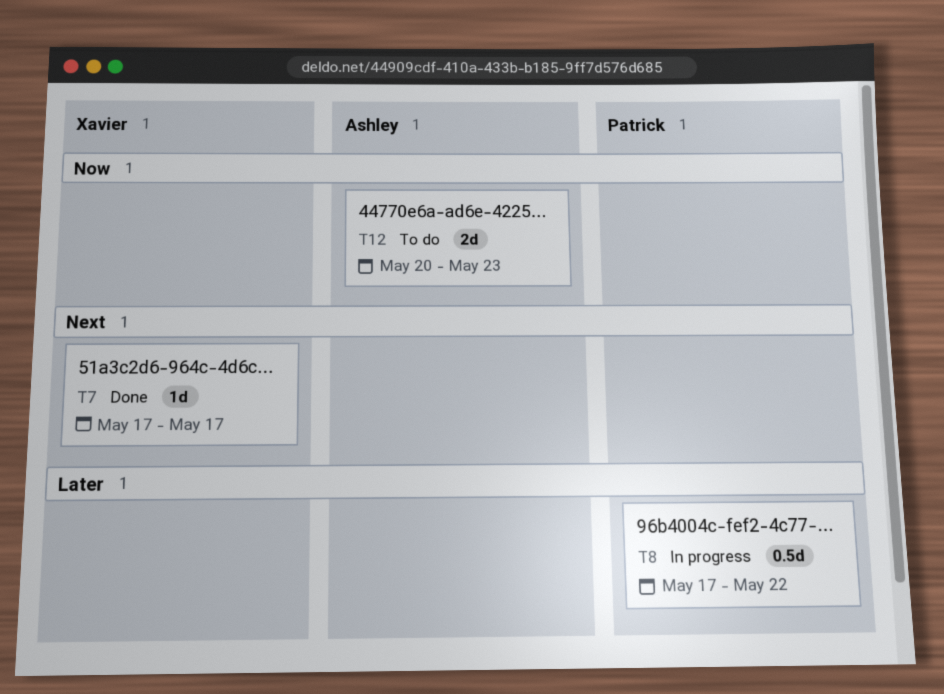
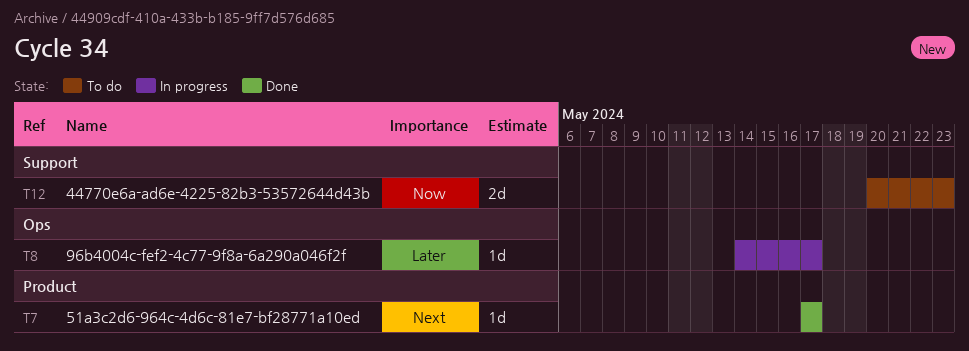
T8, estimate: 0.5d -> 1d
T8, start: May 17 -> May 14
T8, due: May 22 -> May 17

